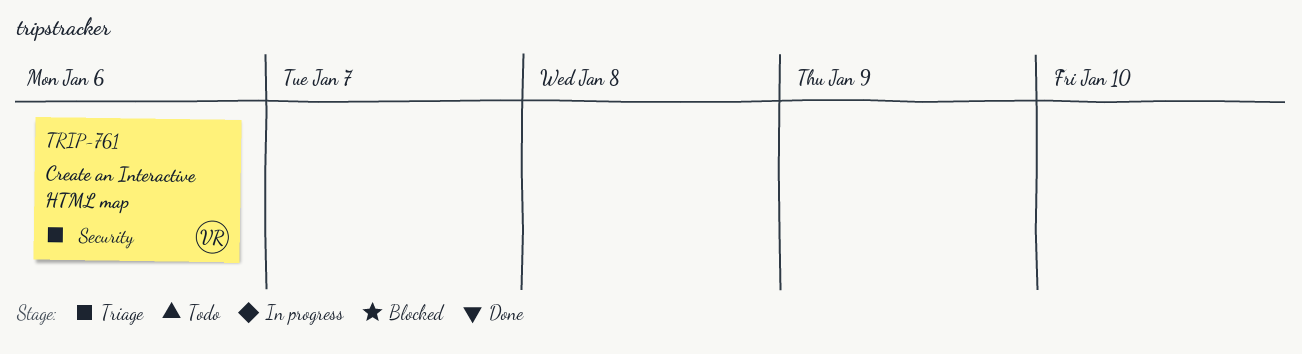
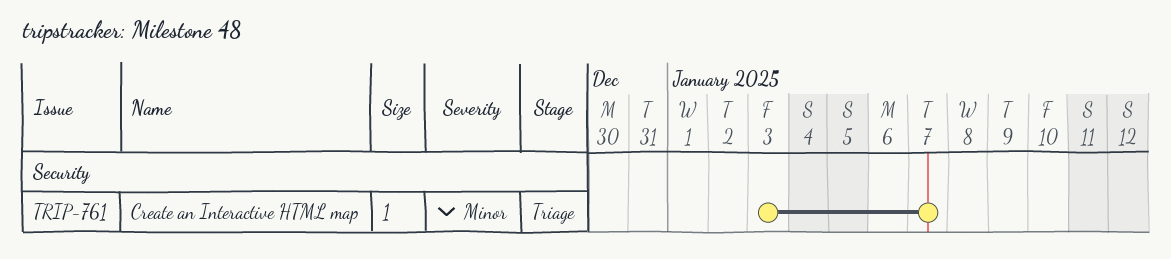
TRIP-761, due: Jan 6 -> Jan 7

